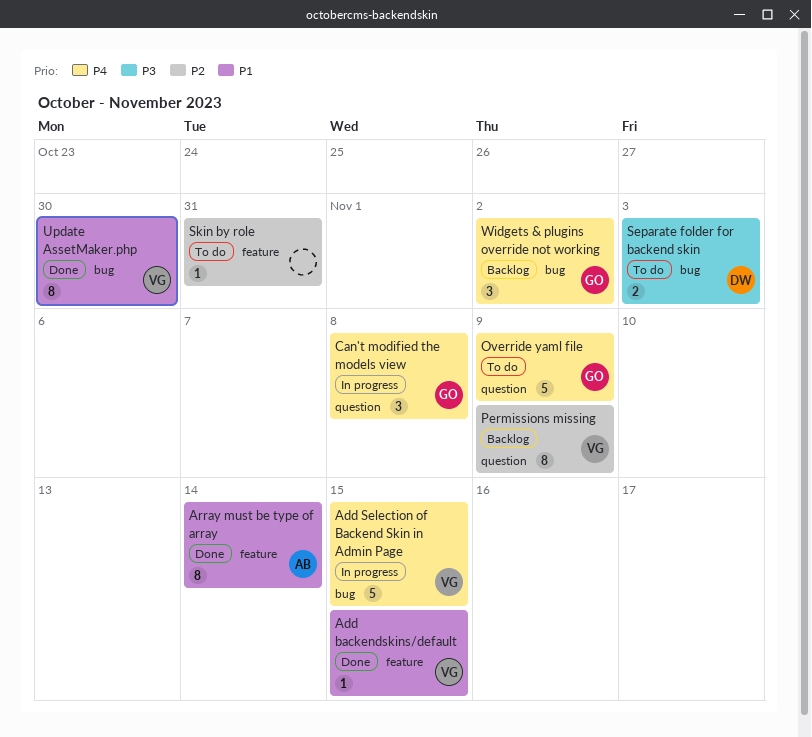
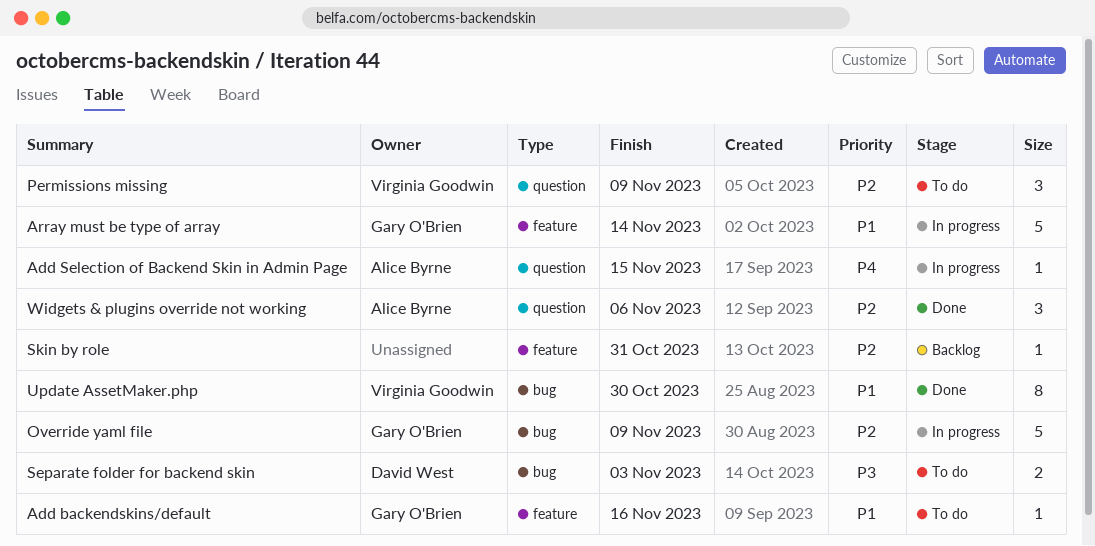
Add backendskins/default, status: Done -> To do
Add backendskins/default, owner: Virginia Goodwin -> Gary O'Brien
Add backendskins/default, due: Nov 15 -> Nov 16
Add Selection of Backend Skin in Admin Page, owner: Virginia Goodwin -> Alice Byrne
Add Selection of Backend Skin in Admin Page, label: bug -> question
Add Selection of Backend Skin in Admin Page, estimate: 5 -> 1
Array must be type of array, status: Done -> In progress
Array must be type of array, owner: Alice Byrne -> Gary O'Brien
Array must be type of array, estimate: 8 -> 5
Can't modified the models view: present -> none
Override yaml file, status: To do -> In progress
Override yaml file, priority: P4 -> P2
Override yaml file, label: question -> bug
Permissions missing, status: Backlog -> To do
Permissions missing, estimate: 8 -> 3
Skin by role, status: To do -> Backlog
Widgets & plugins override not working, status: Backlog -> Done
Widgets & plugins override not working, owner: Gary O'Brien -> Alice Byrne
Widgets & plugins override not working, priority: P4 -> P2
Widgets & plugins override not working, label: bug -> question
Widgets & plugins override not working, due: Nov 2 -> Nov 6

